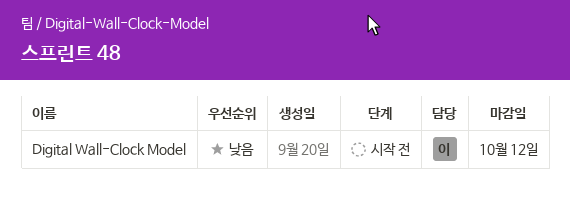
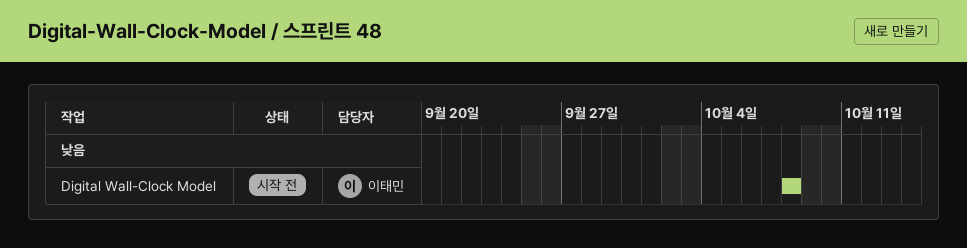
Digital Wall-Clock Model, due: Oct 12 -> Oct 8

